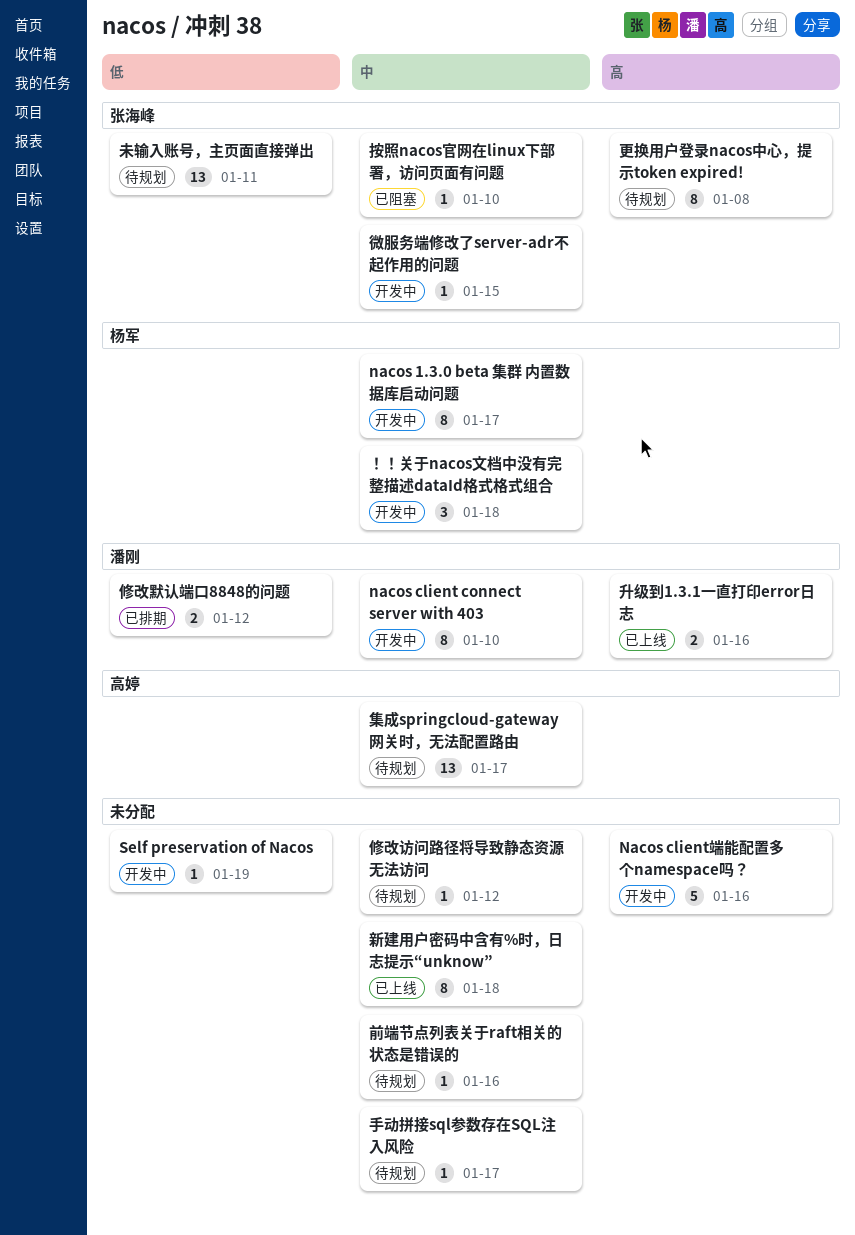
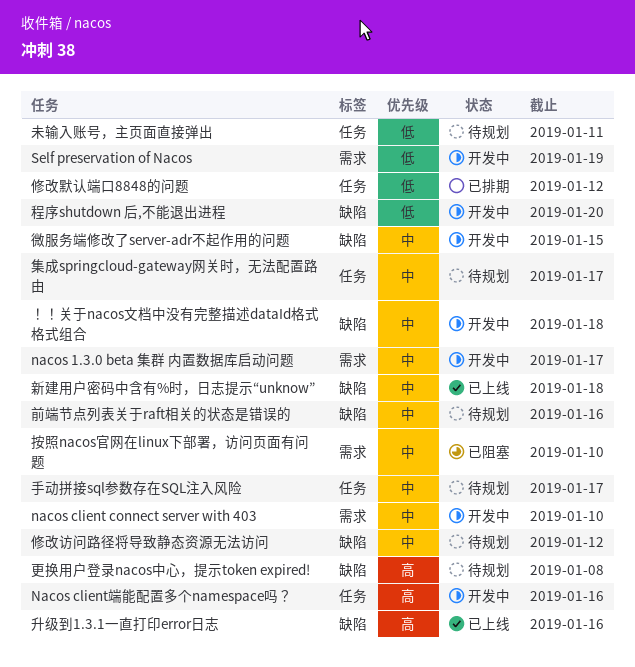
程序shutdown 后,不能退出进程: none -> present

